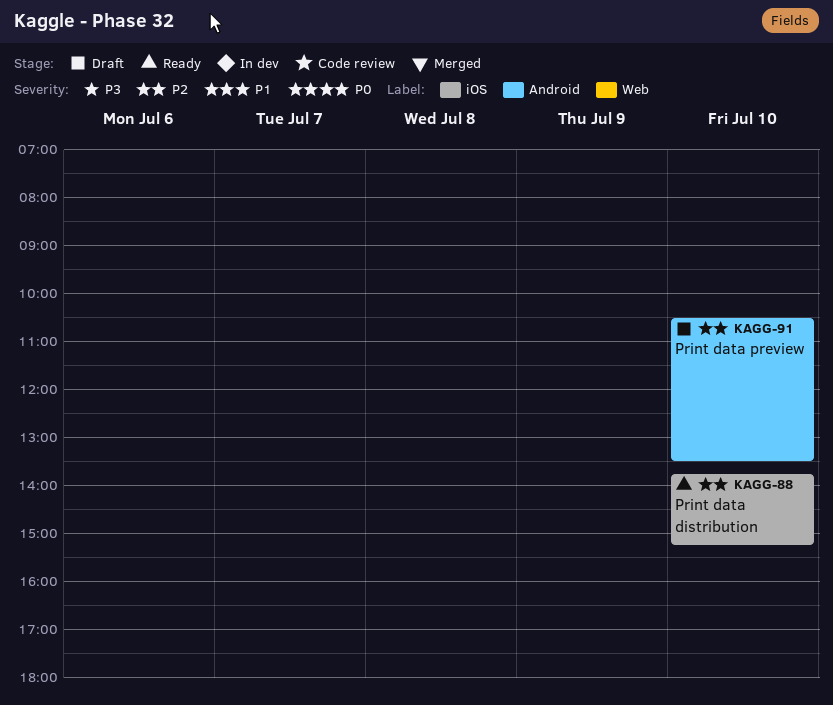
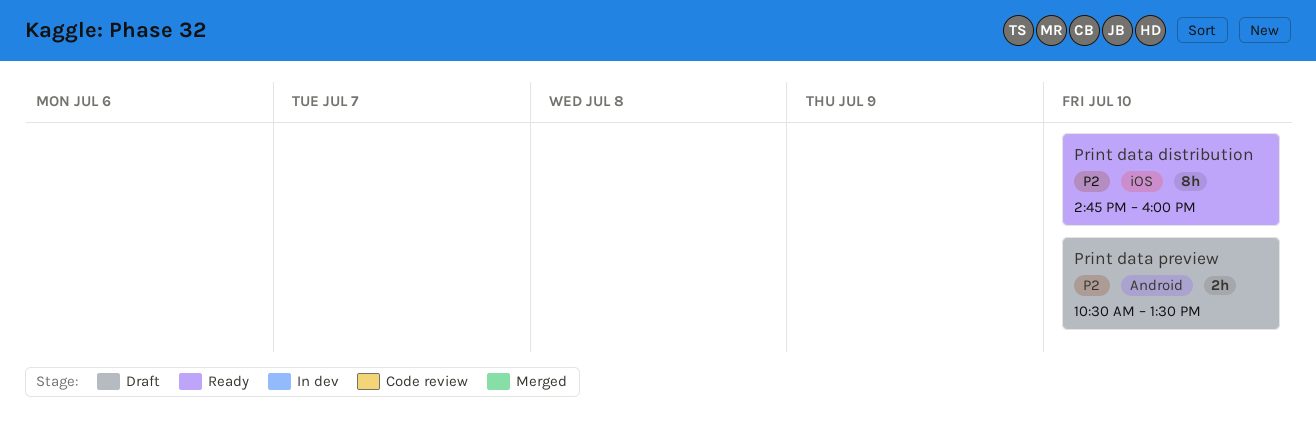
Print data distribution, begins: 13:45 -> 14:45
Print data distribution, ends: 15:15 -> 16:00

